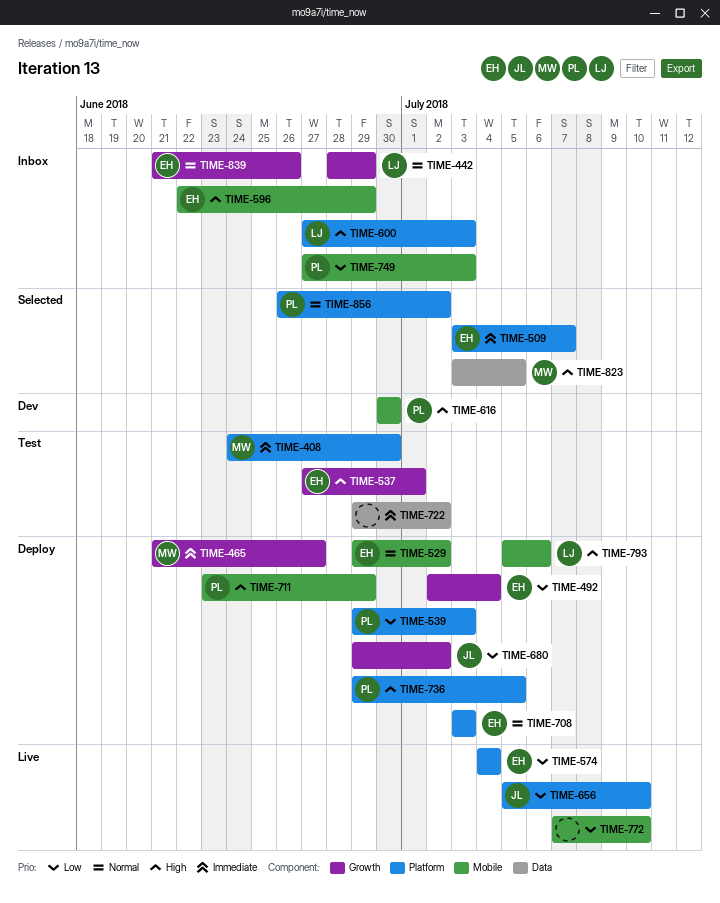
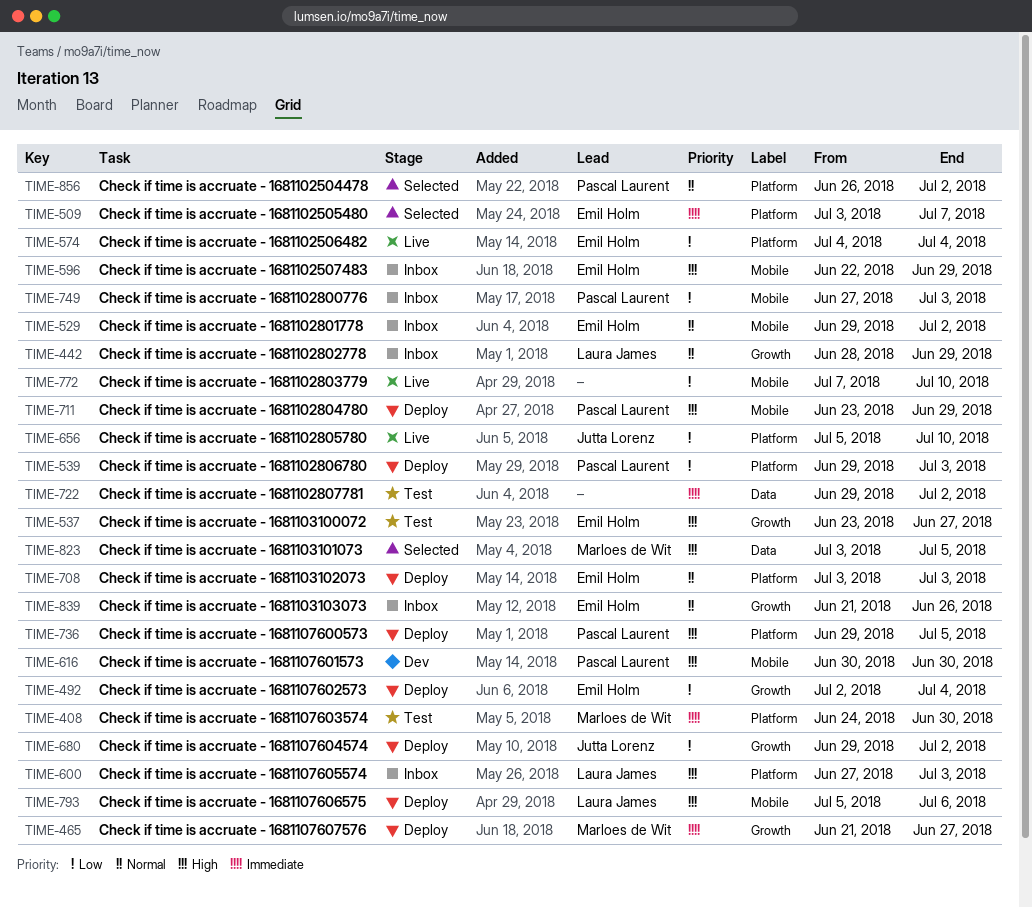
TIME-529, status: Deploy -> Inbox
TIME-537, start: Jun 27 -> Jun 23
TIME-537, due: Jul 1 -> Jun 27

